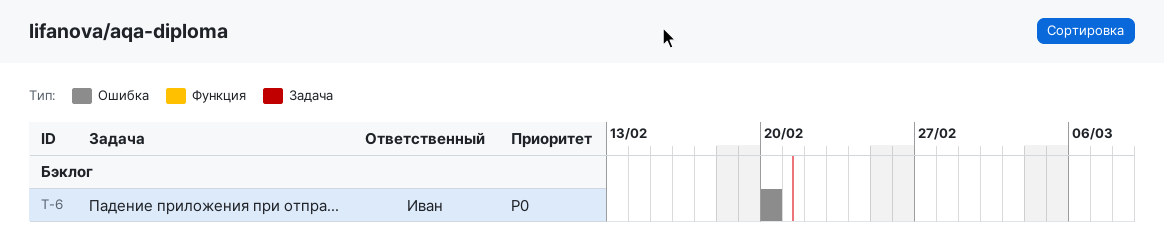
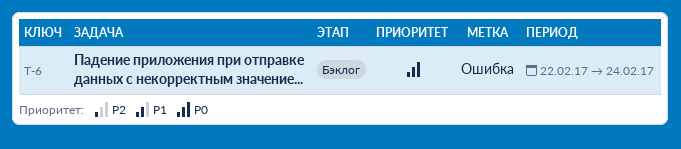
T-6, start: Feb 20 -> Feb 22
T-6, due: Feb 20 -> Feb 24

